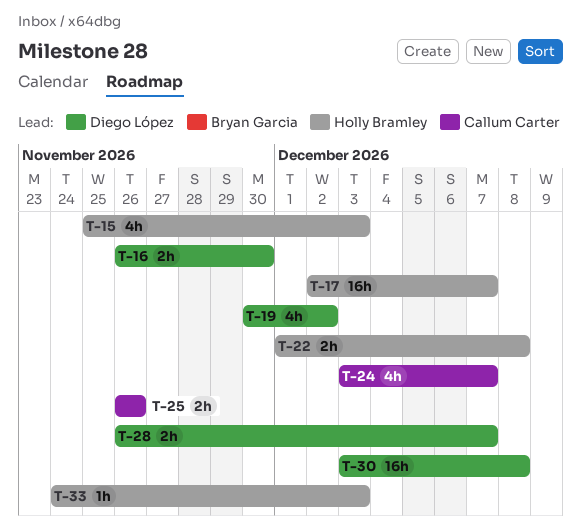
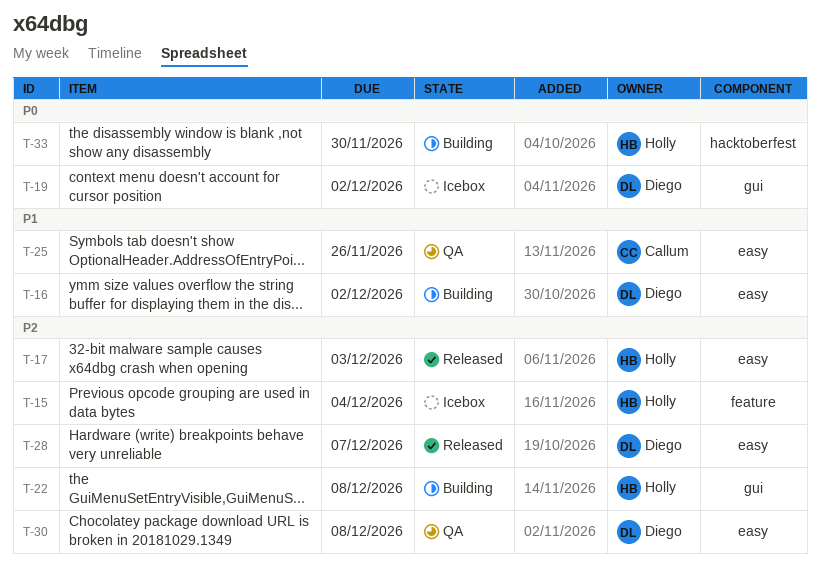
T-15, due: Dec 3 -> Dec 4
T-16, due: Nov 30 -> Dec 2
T-17, due: Dec 7 -> Dec 3
T-24: present -> none
T-33, due: Dec 3 -> Nov 30

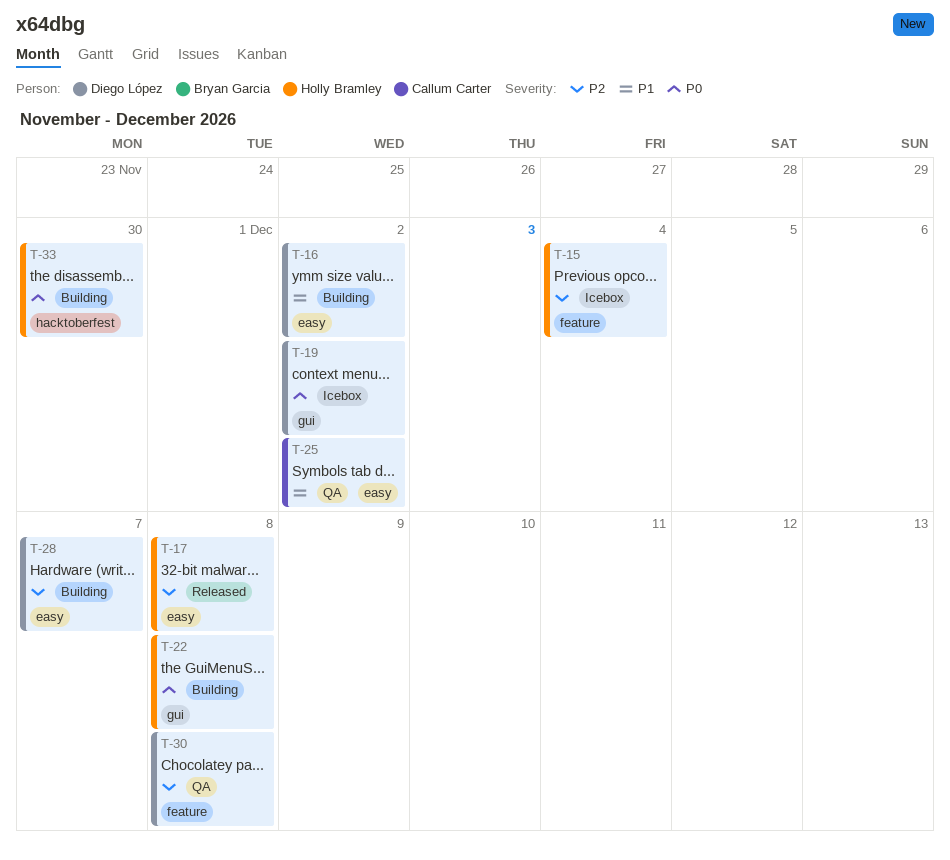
T-17, due: Dec 3 -> Dec 8
T-22, priority: P2 -> P0
T-25, due: Nov 26 -> Dec 2
T-28, status: Released -> Building
T-30, label: easy -> feature

